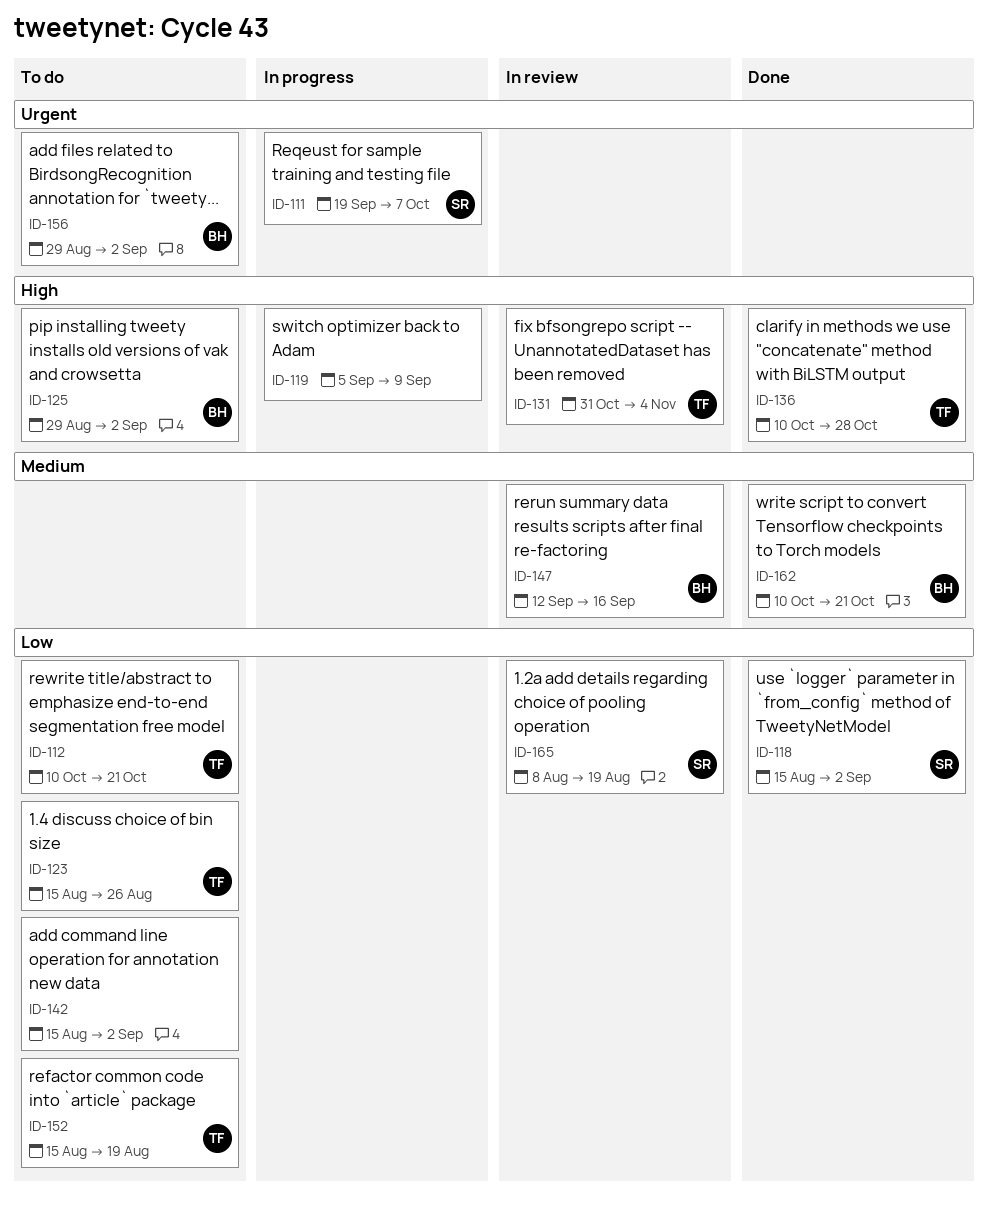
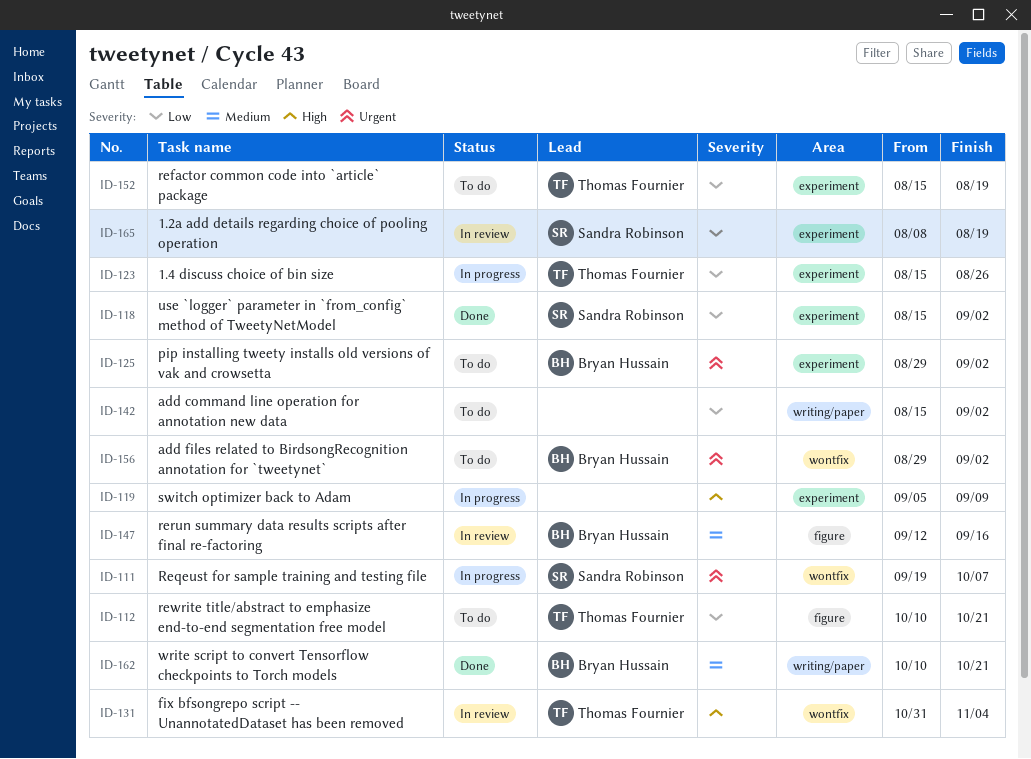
ID-123, status: To do -> In progress
ID-125, priority: High -> Urgent
ID-136: present -> none

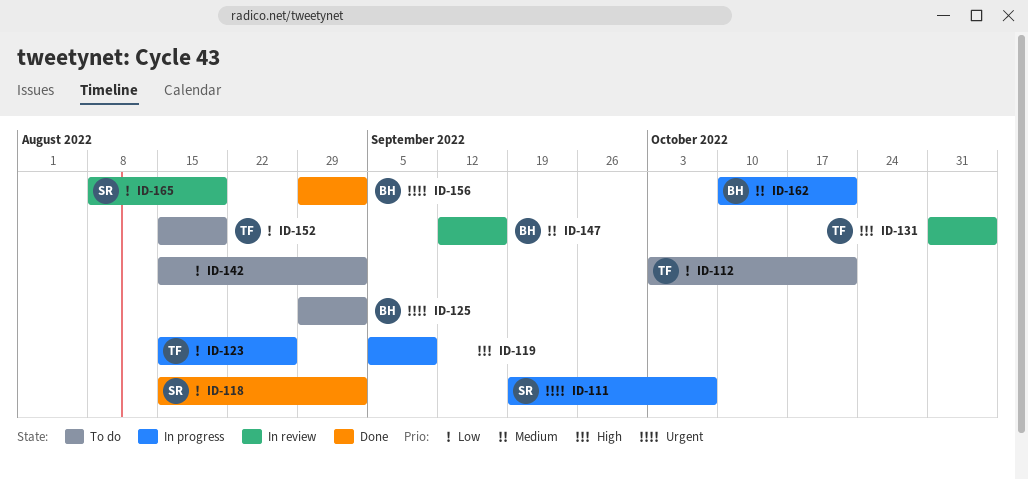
ID-112, start: Oct 10 -> Oct 3
ID-156, status: To do -> Done
ID-162, status: Done -> In progress

